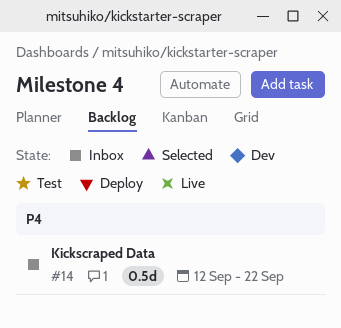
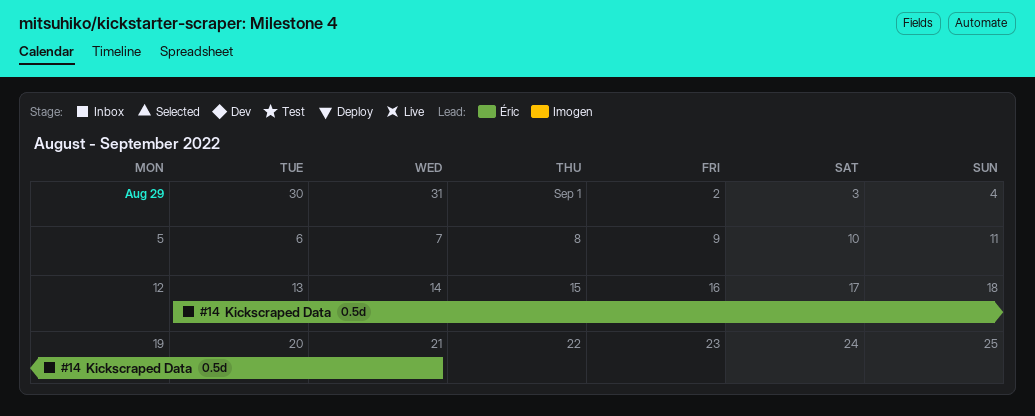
#14, start: Sep 12 -> Sep 13
#14, due: Sep 22 -> Sep 21

